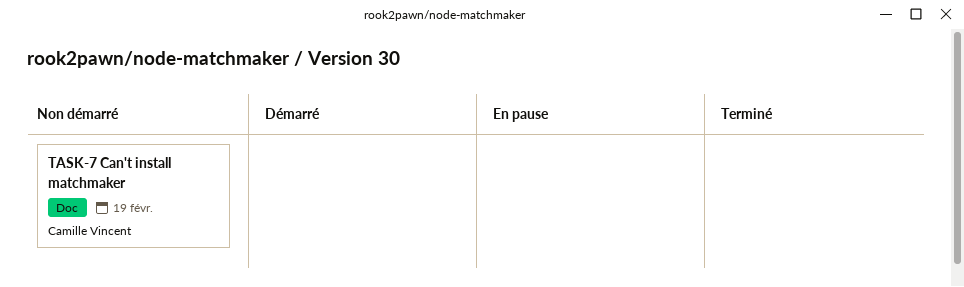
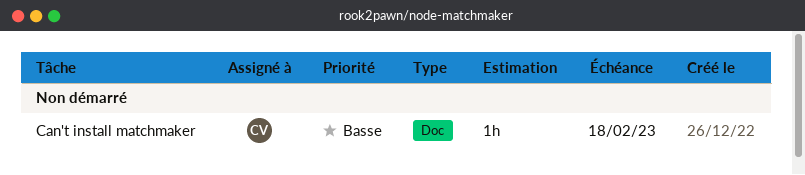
Can't install matchmaker, due: Feb 19 -> Feb 18

